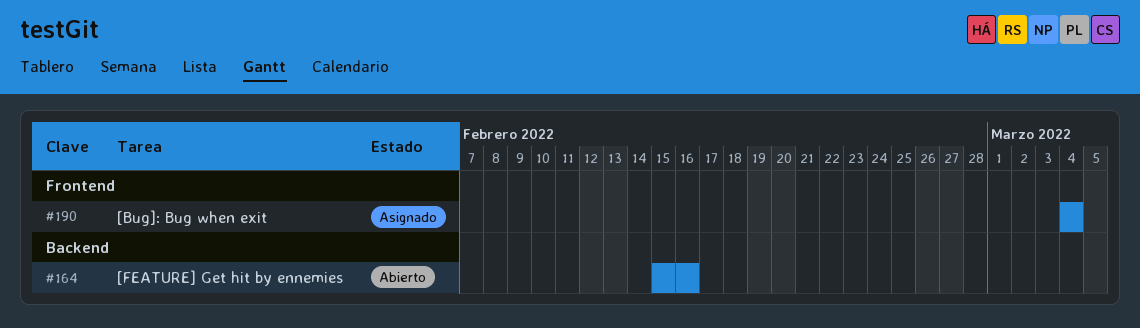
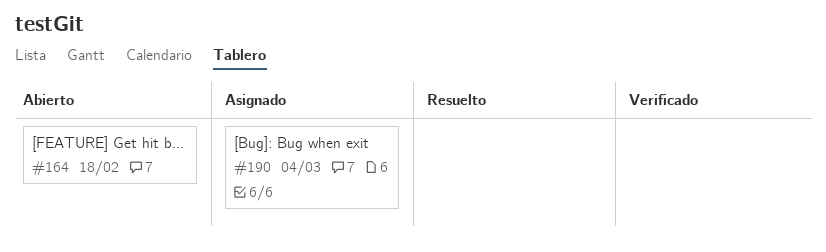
#164, due: Feb 16 -> Feb 18

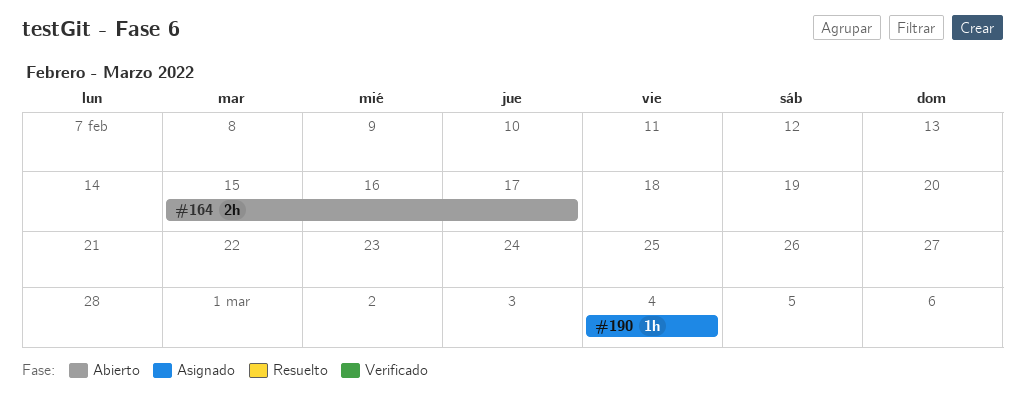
#164, due: Feb 18 -> Feb 17

